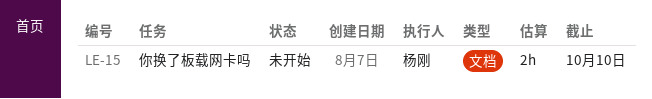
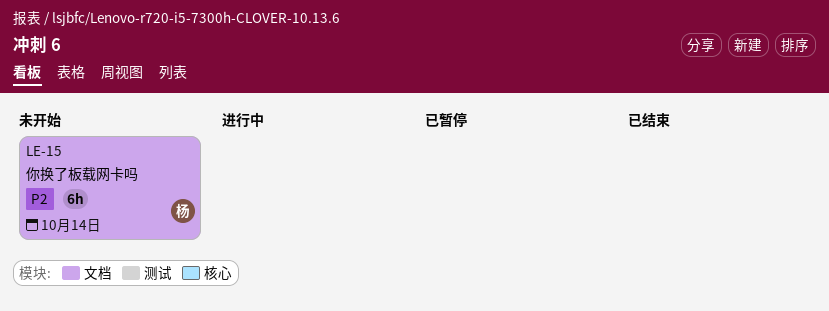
LE-15, estimate: 2h -> 6h
LE-15, due: Oct 10 -> Oct 14

